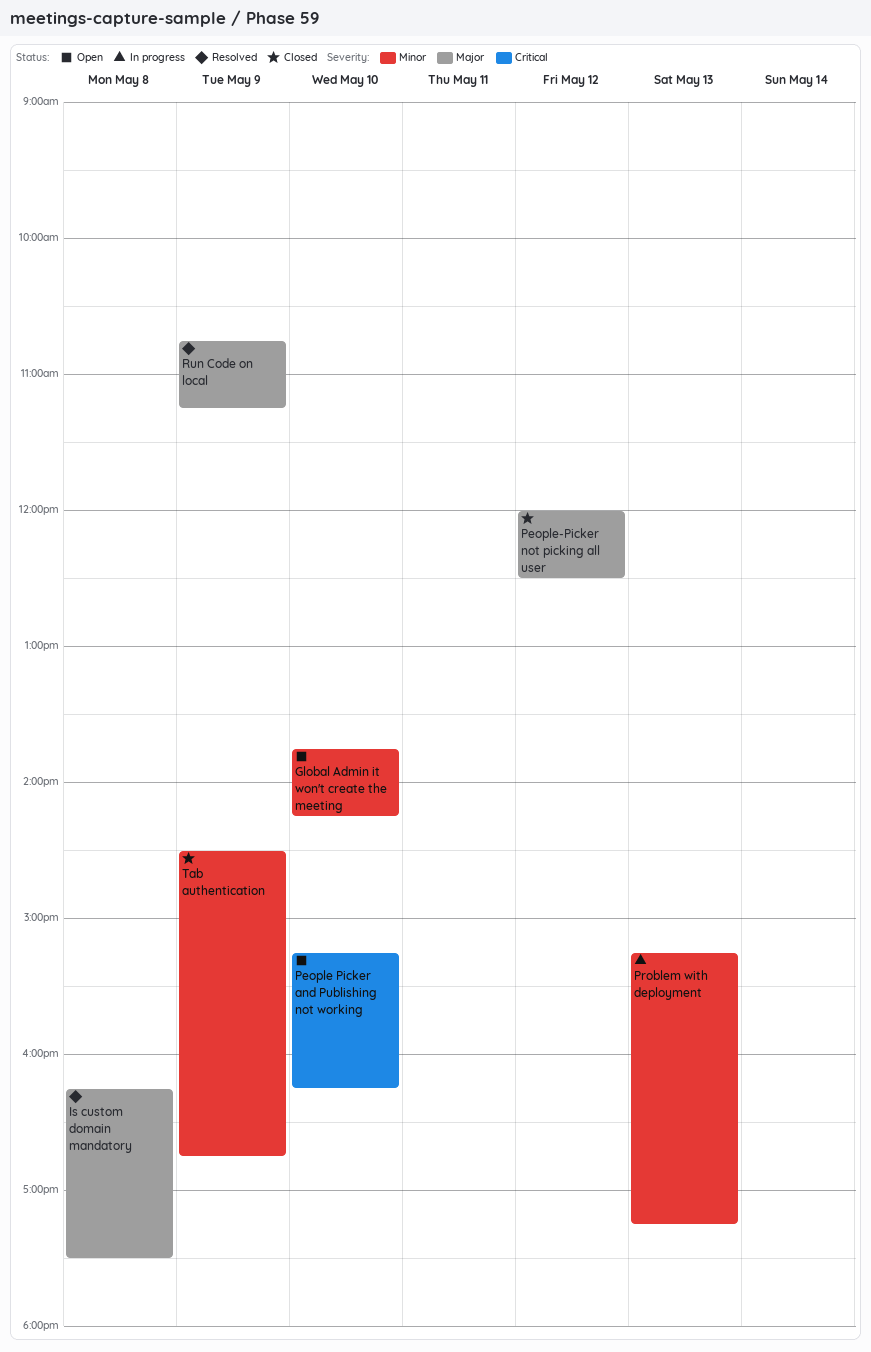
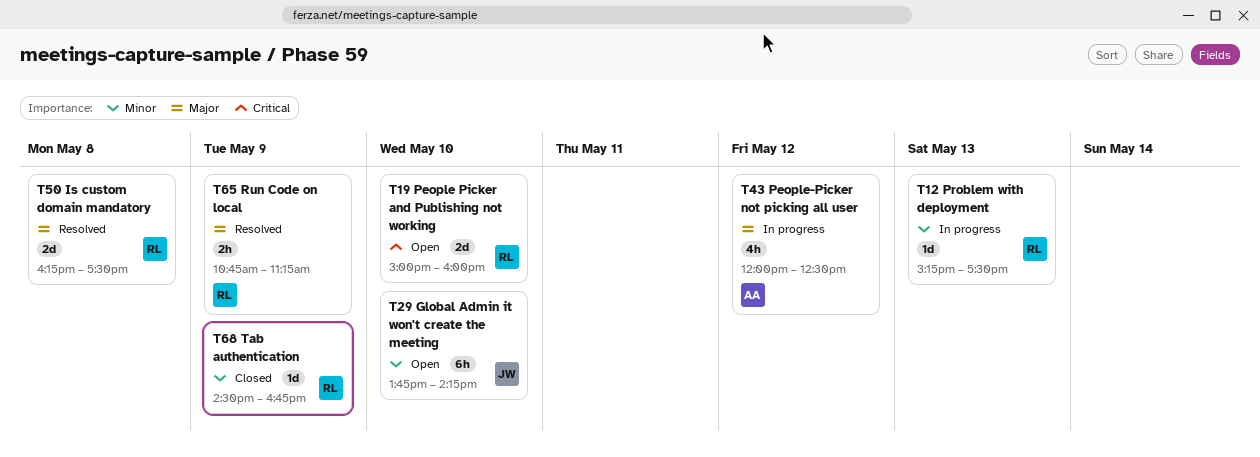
People Picker and Publishing not working, begins: 15:15 -> 15:00
People Picker and Publishing not working, ends: 16:15 -> 16:00
People-Picker not picking all user, status: Closed -> In progress
Problem with deployment, ends: 17:15 -> 17:30

